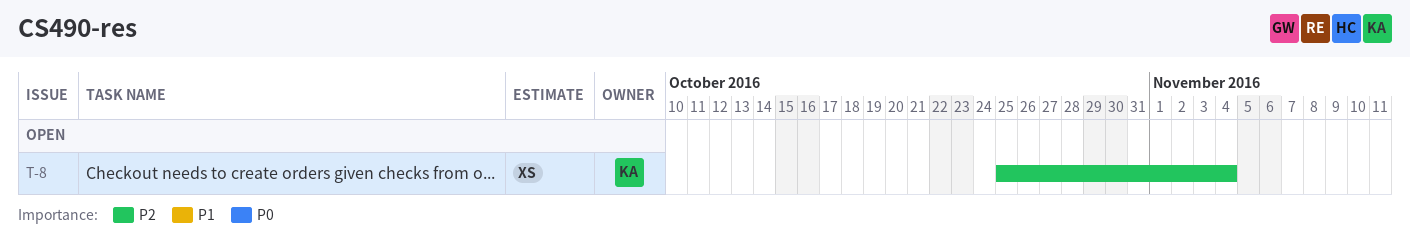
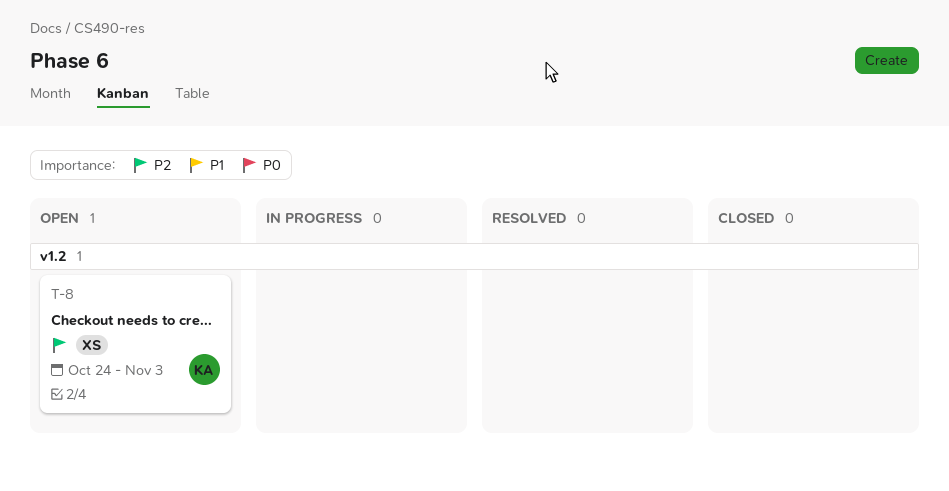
T-8, start: Oct 25 -> Oct 24
T-8, due: Nov 4 -> Nov 3

